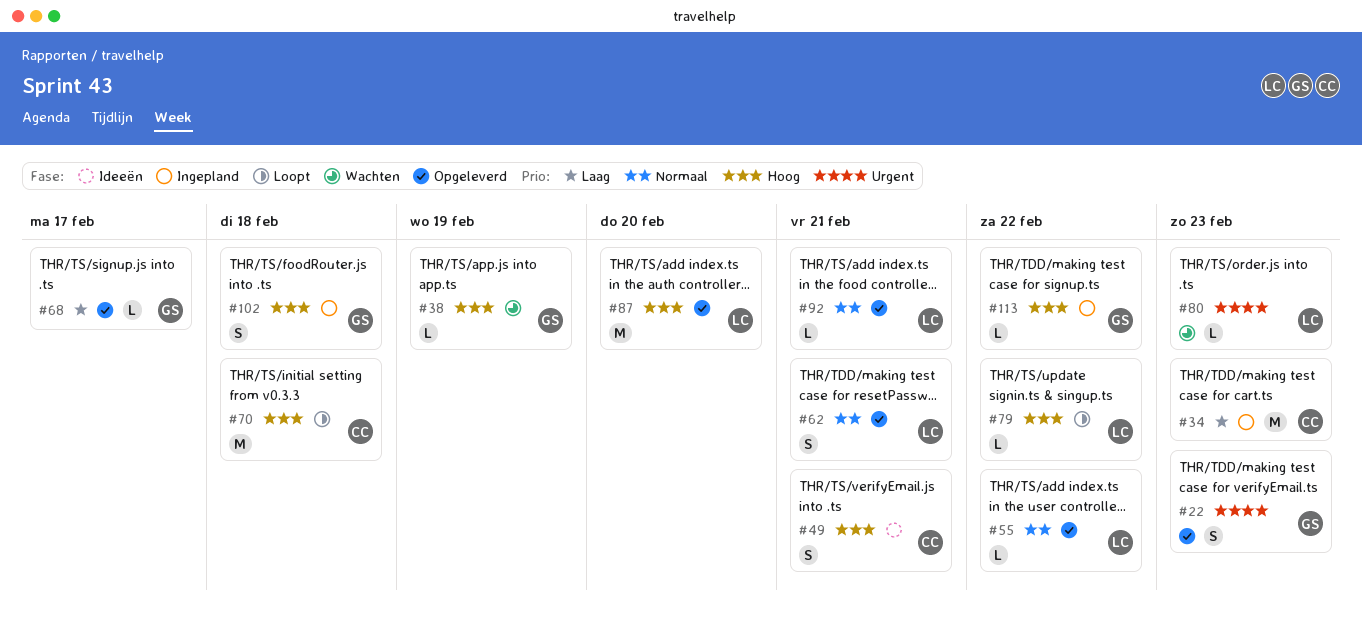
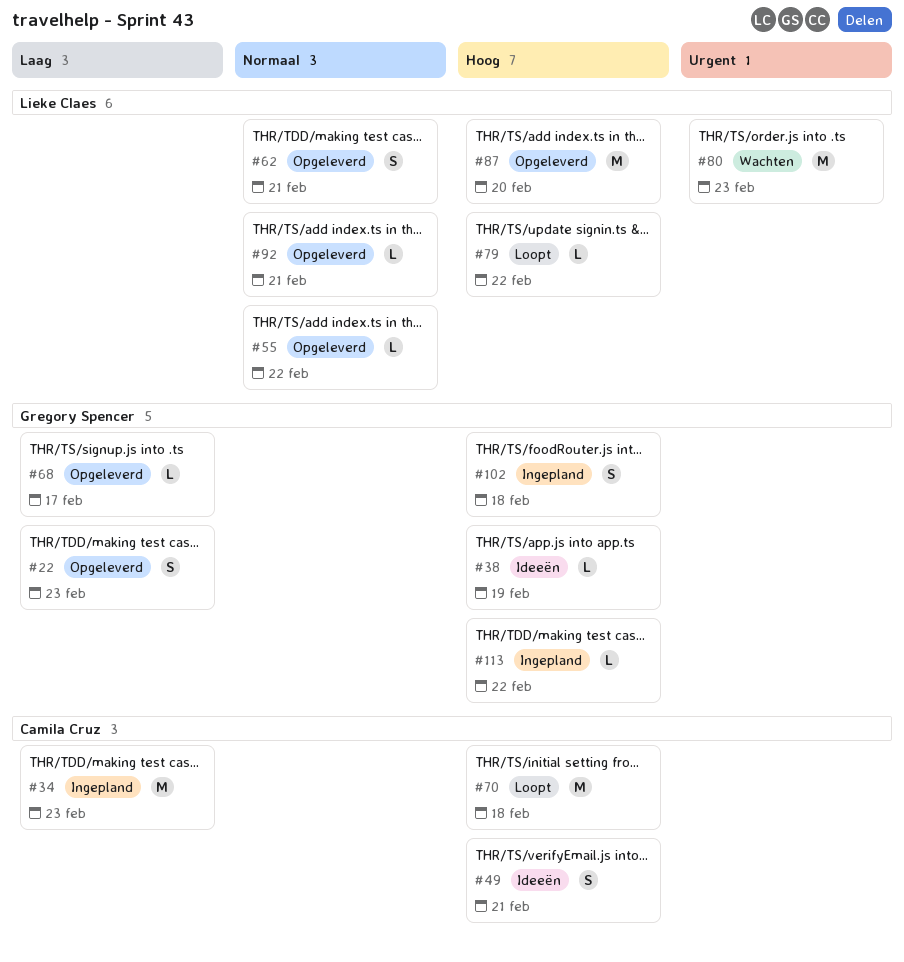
#22, priority: Urgent -> Laag
#38, status: Wachten -> Ideeën
#80, estimate: L -> M

